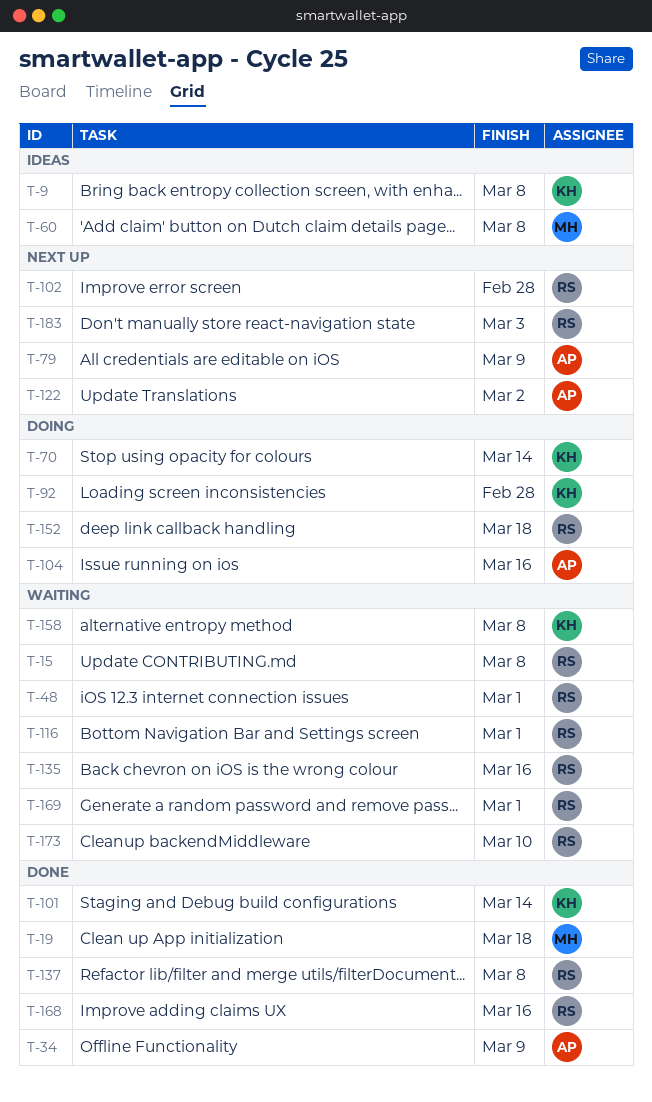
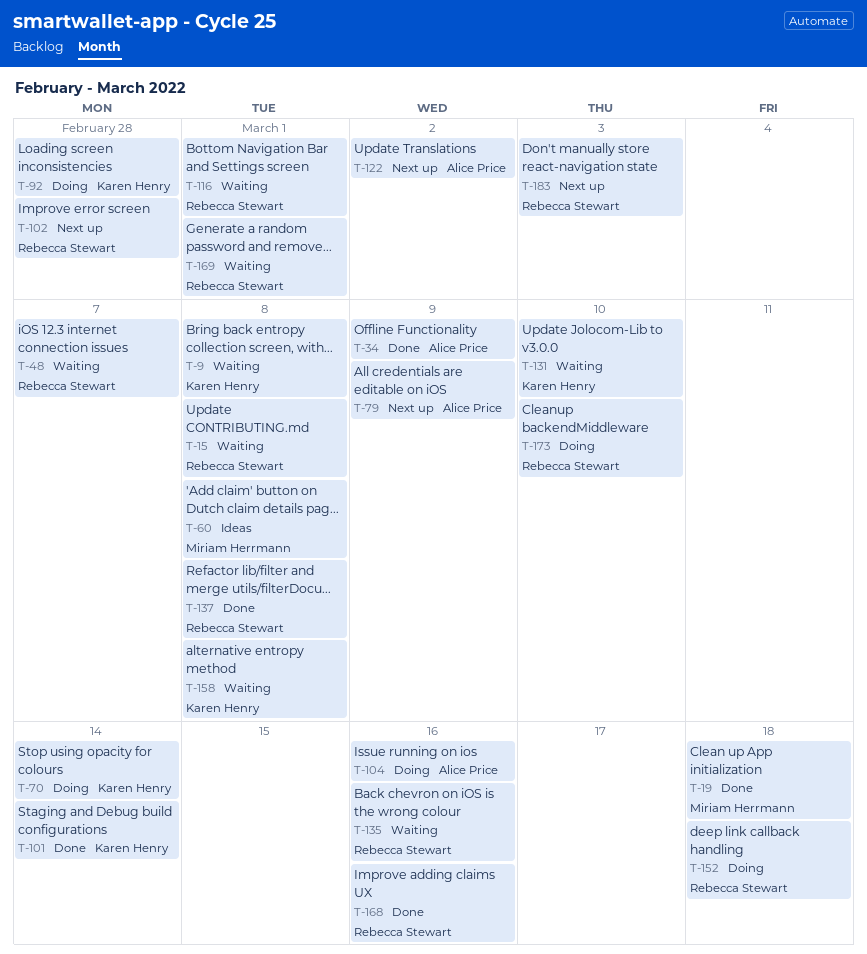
T-9, status: Ideas -> Waiting
T-48, due: Mar 1 -> Mar 7
T-131: none -> present
T-173, status: Waiting -> Doing

